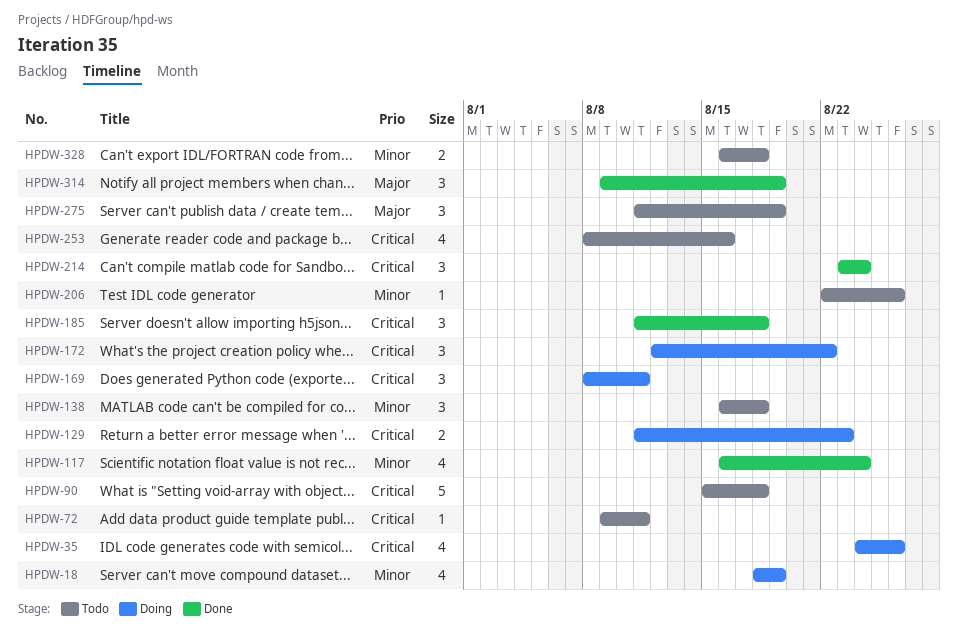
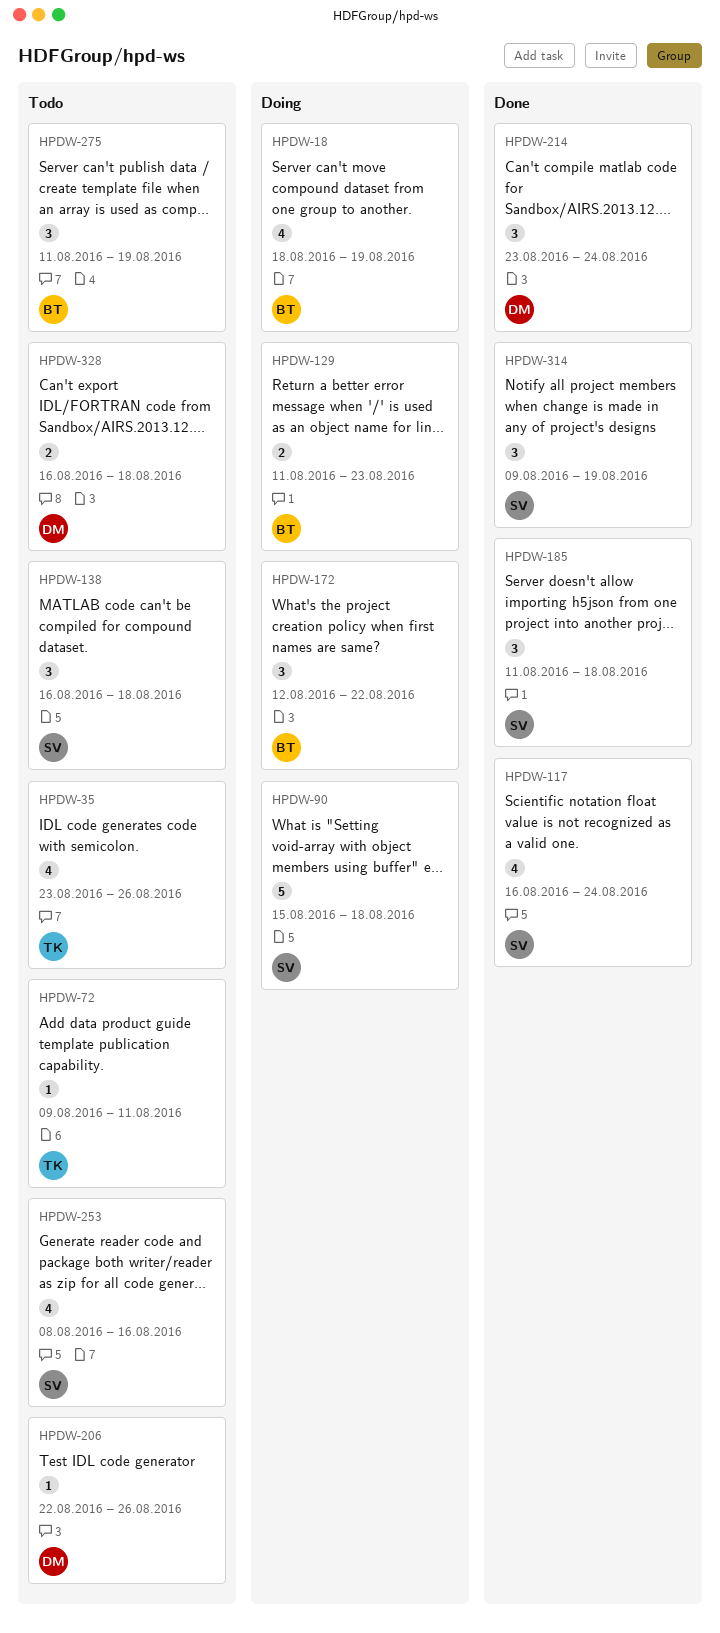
HPDW-35, status: Doing -> Todo
HPDW-35, start: Aug 24 -> Aug 23
HPDW-90, status: Todo -> Doing
HPDW-169: present -> none

